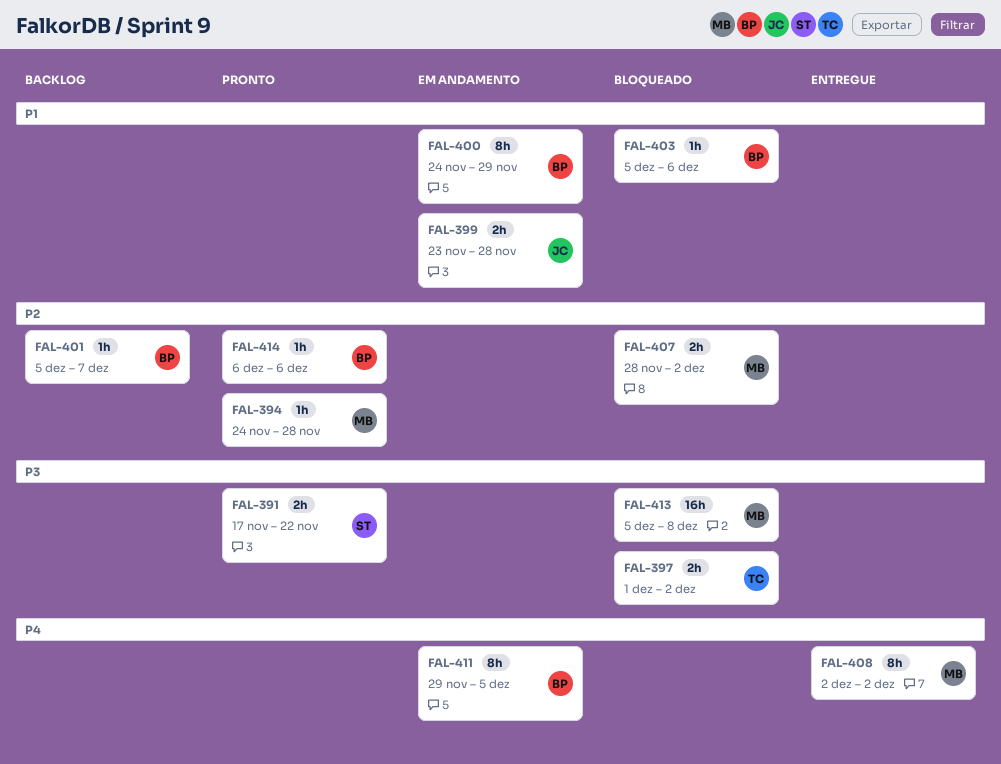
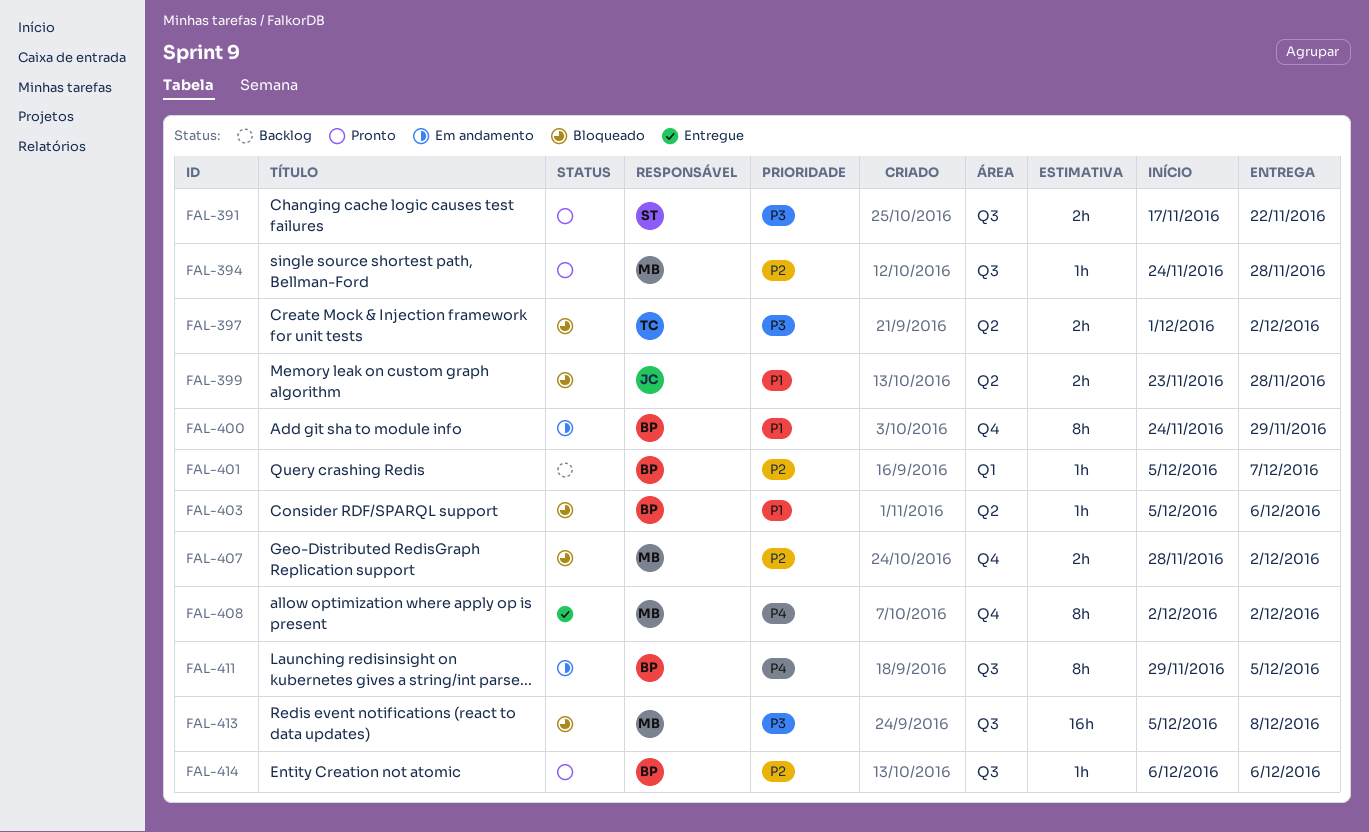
FAL-399, status: Em andamento -> Bloqueado

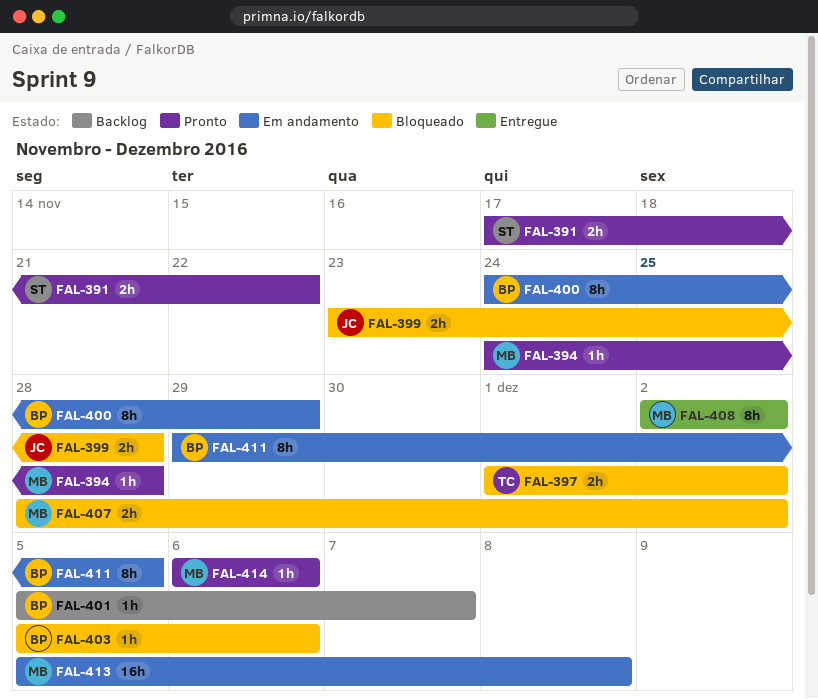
FAL-413, status: Bloqueado -> Em andamento
FAL-414, owner: BP -> MB

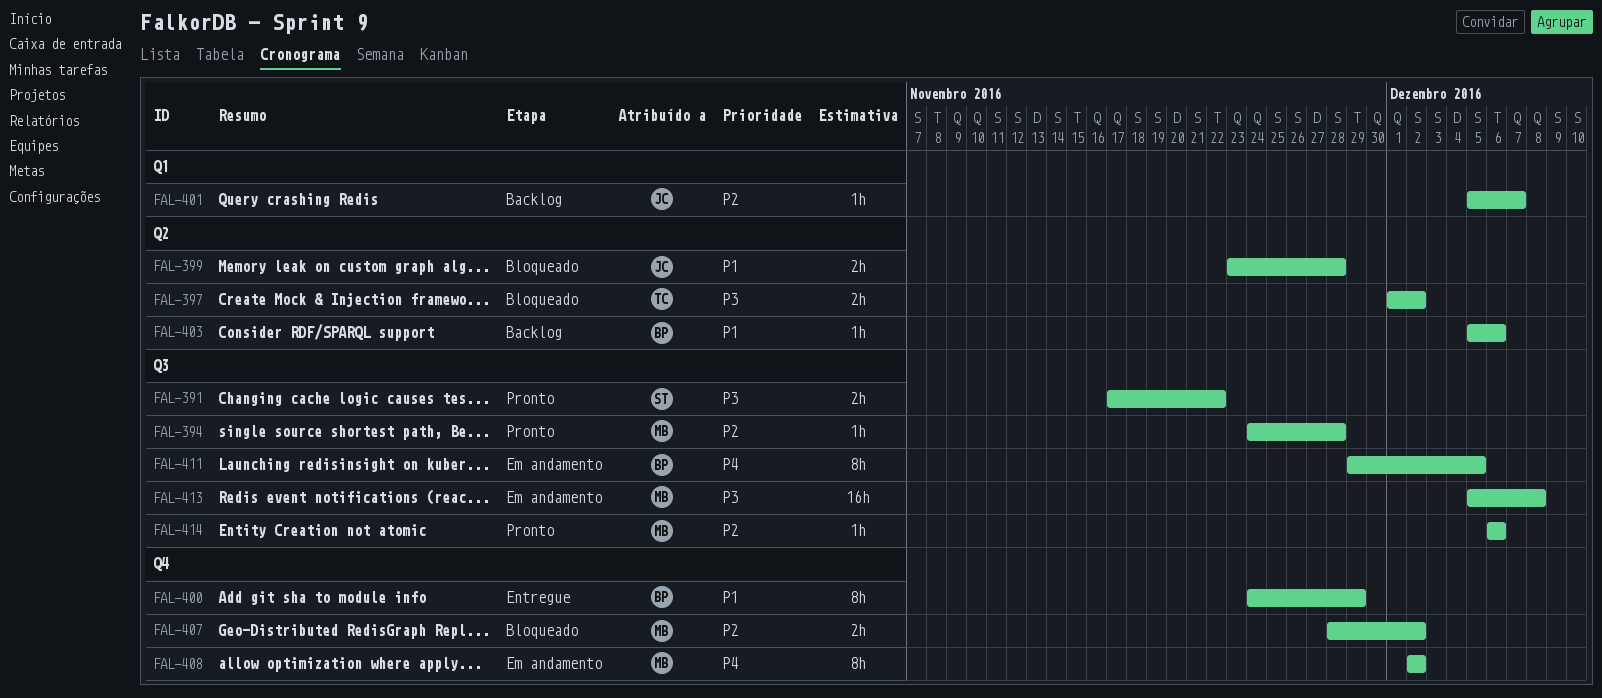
FAL-400, status: Em andamento -> Entregue
FAL-401, owner: BP -> JC
FAL-403, status: Bloqueado -> Backlog
FAL-408, status: Entregue -> Em andamento

